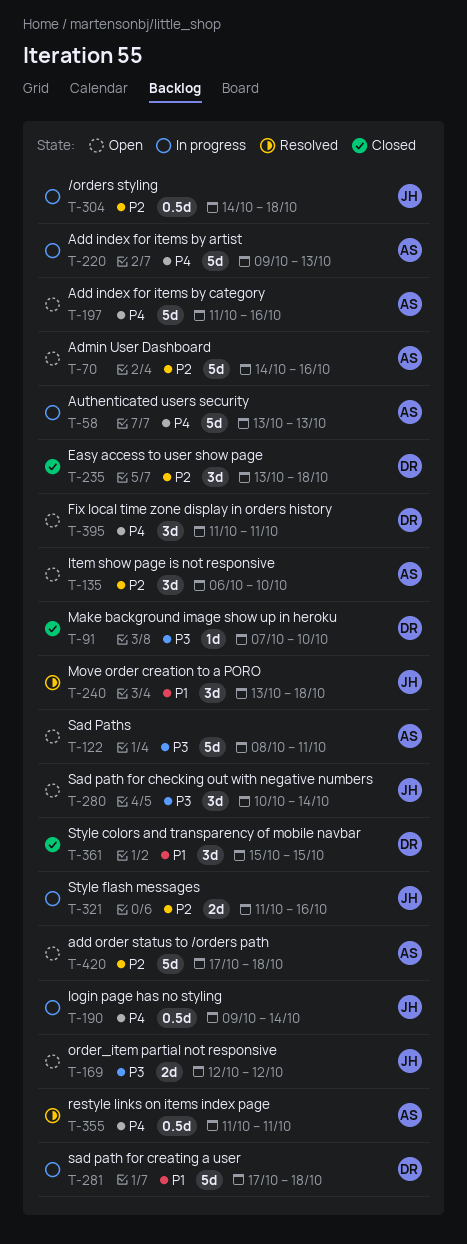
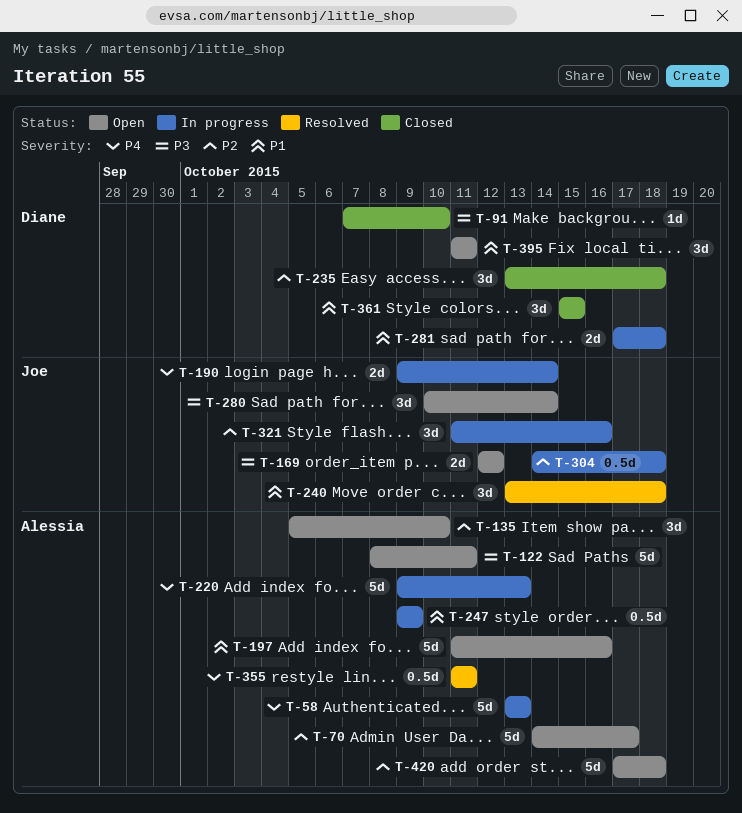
T-70, due: Oct 16 -> Oct 17
T-135, start: Oct 6 -> Oct 5
T-190, estimate: 0.5d -> 2d
T-197, priority: P4 -> P1
T-247: none -> present
T-281, estimate: 5d -> 2d
T-321, estimate: 2d -> 3d
T-395, priority: P4 -> P1

